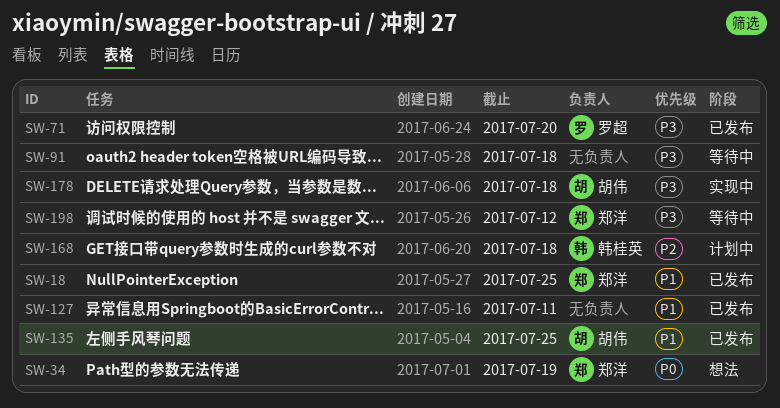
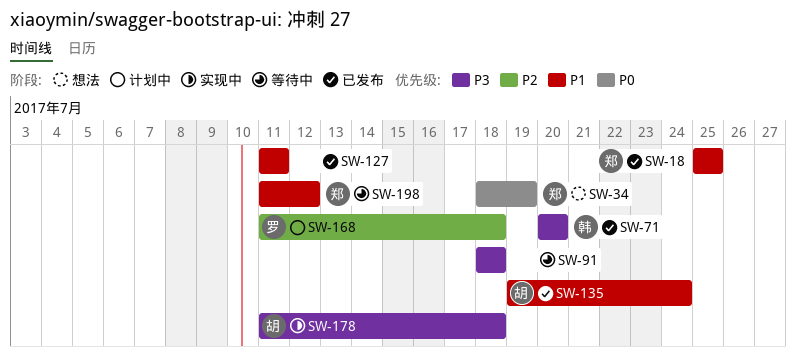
SW-71, owner: 罗超 -> 韩桂英
SW-135, due: Jul 25 -> Jul 24
SW-168, owner: 韩桂英 -> 罗超
SW-198, priority: P3 -> P1

